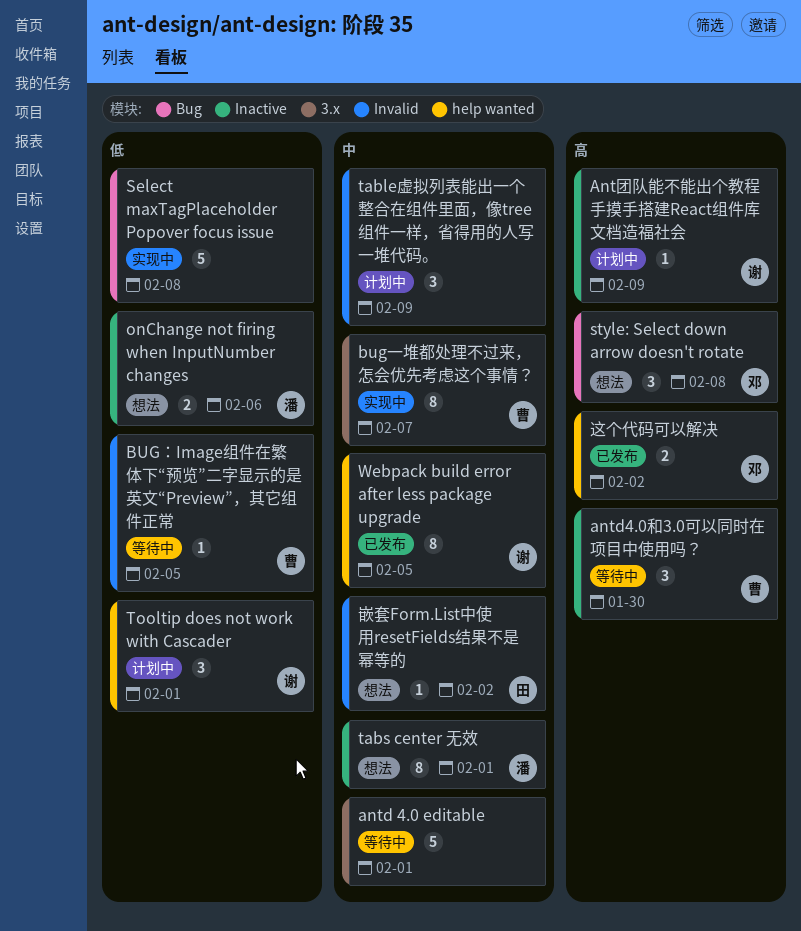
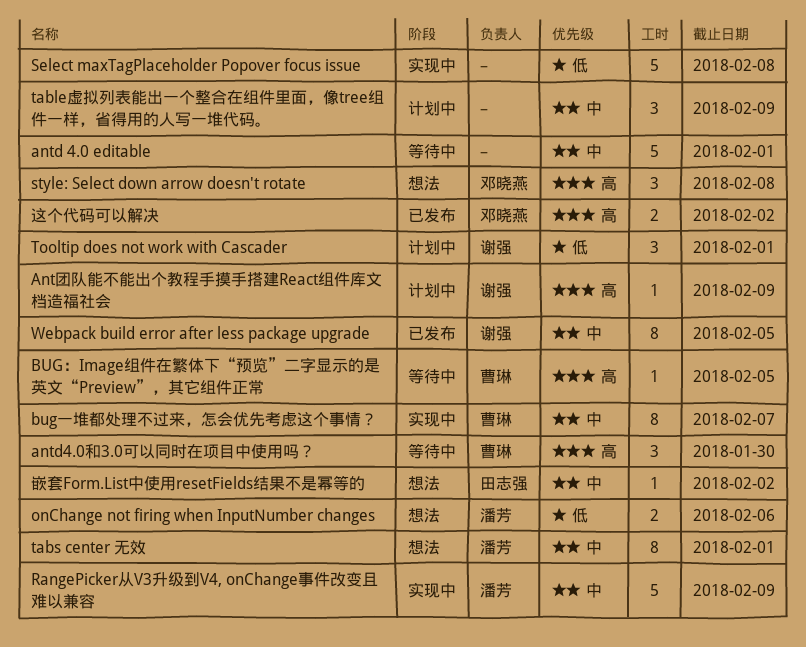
BUG：Image组件在繁体下“预览”二字显示的是英文“Preview”，其它组件正常, priority: 低 -> 高
RangePicker从V3升级到V4, onChange事件改变且难以兼容: none -> present

